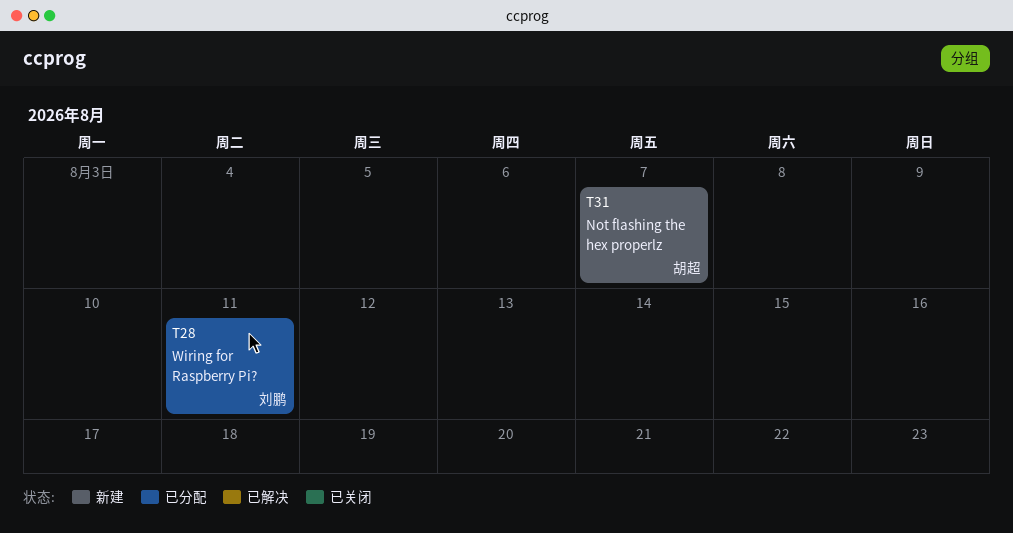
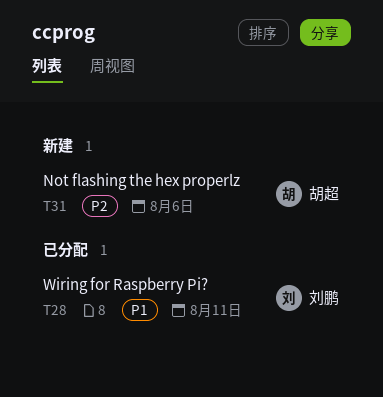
T31, due: Aug 7 -> Aug 6

